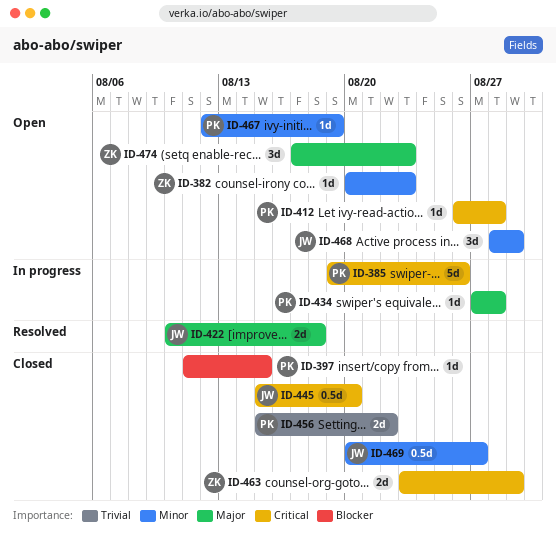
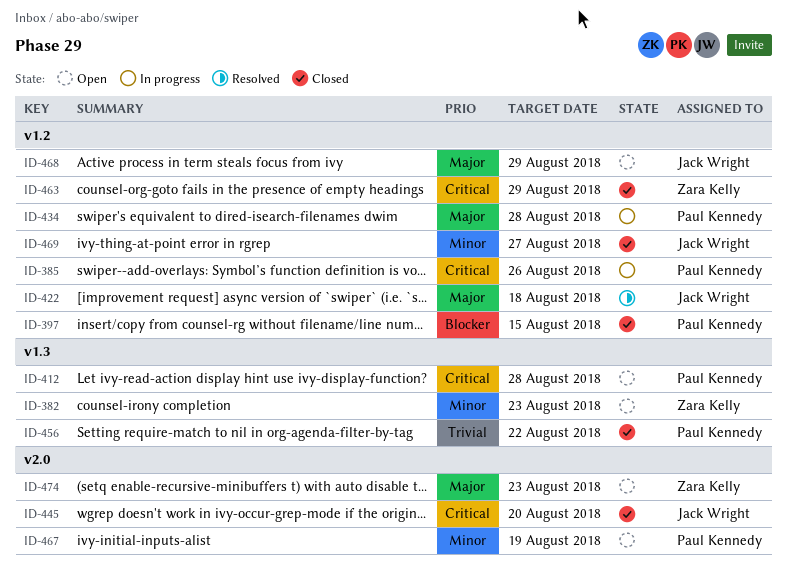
ID-468, priority: Minor -> Major

